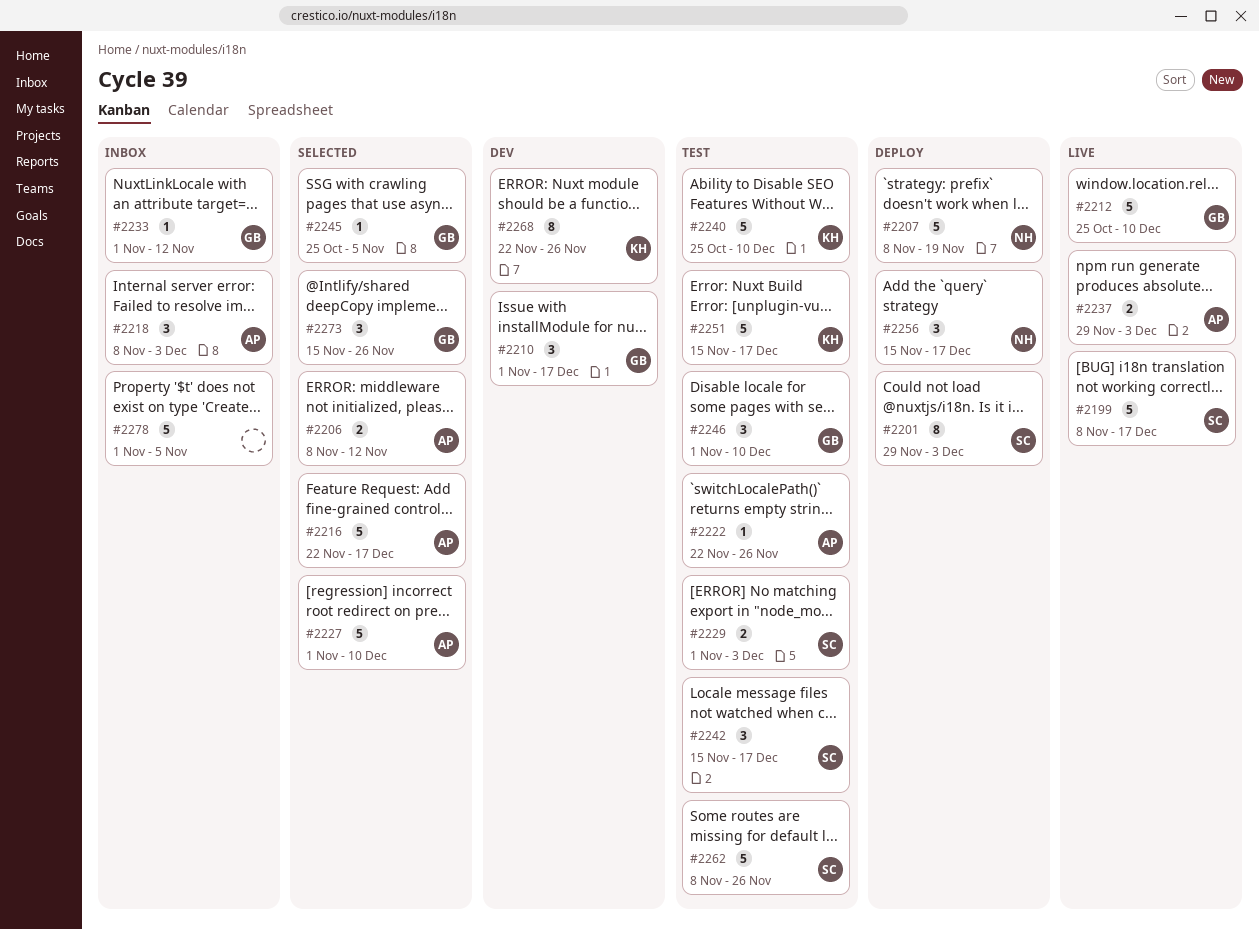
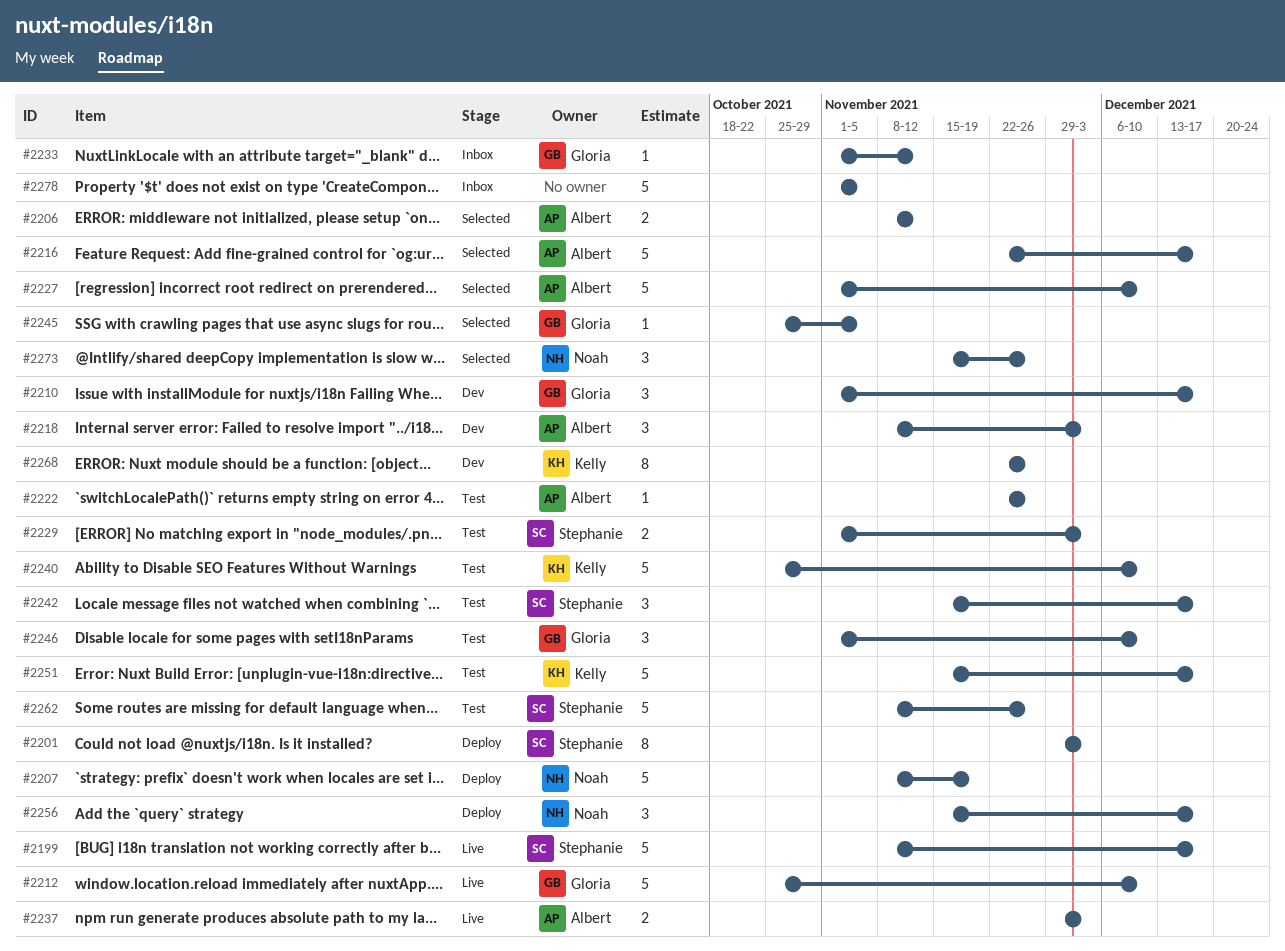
#2218, status: Inbox -> Dev
#2273, owner: Gloria -> Noah

